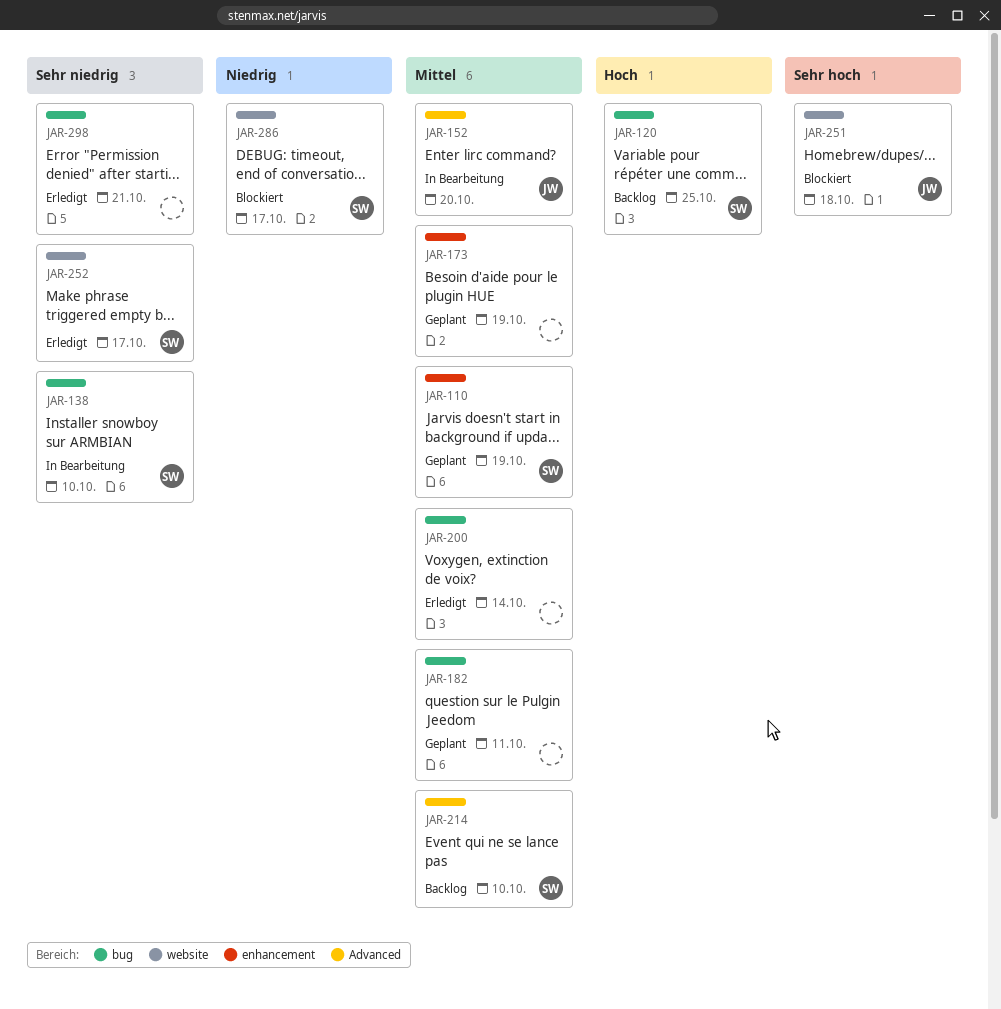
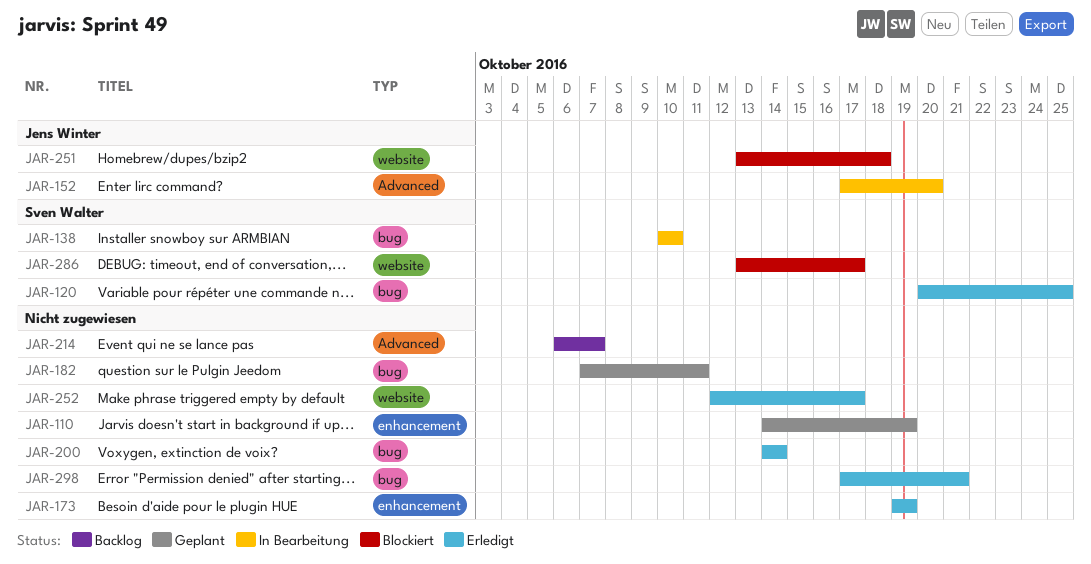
JAR-110, owner: Sven Walter -> none
JAR-120, status: Backlog -> Erledigt
JAR-173, status: Geplant -> Erledigt
JAR-214, owner: Sven Walter -> none
JAR-214, due: Oct 10 -> Oct 7
JAR-252, owner: Sven Walter -> none

